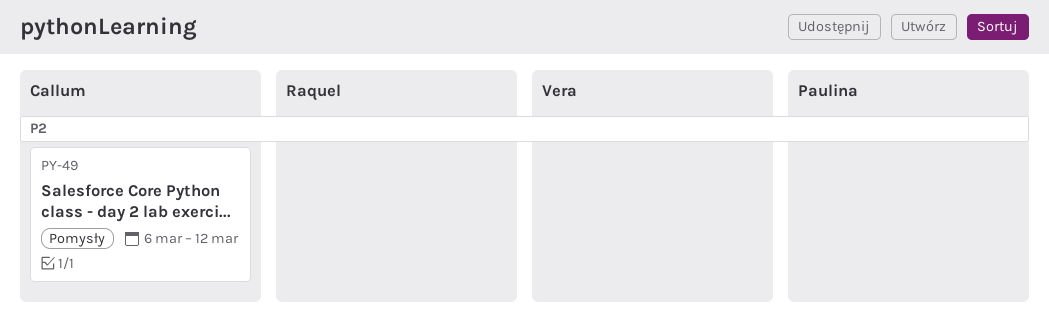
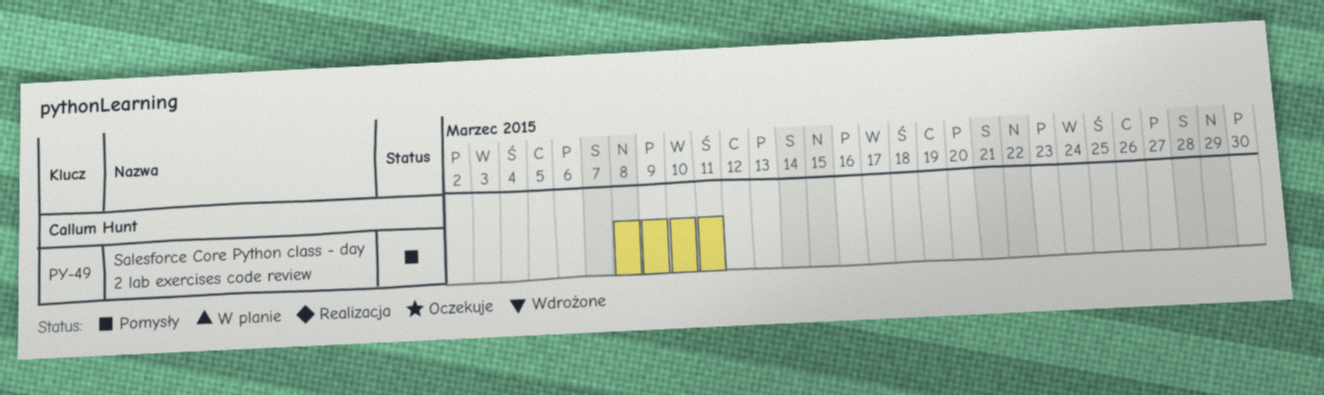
PY-49, start: Mar 6 -> Mar 8
PY-49, due: Mar 12 -> Mar 11

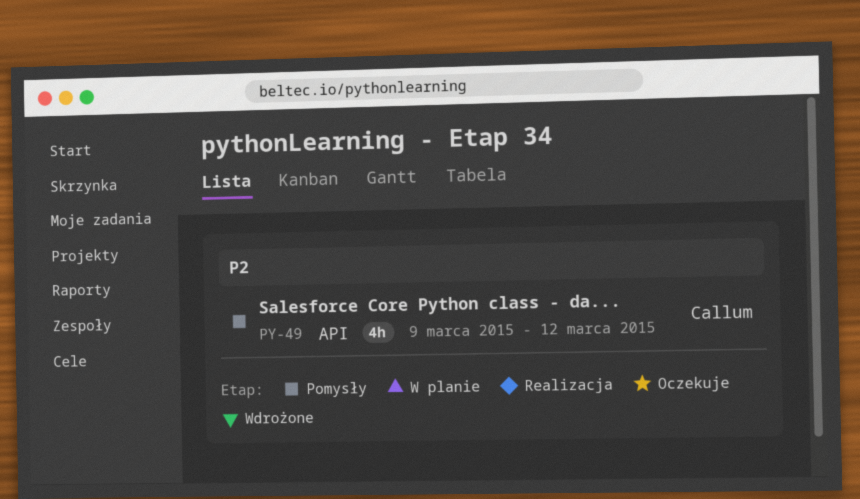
PY-49, start: Mar 8 -> Mar 9
PY-49, due: Mar 11 -> Mar 12

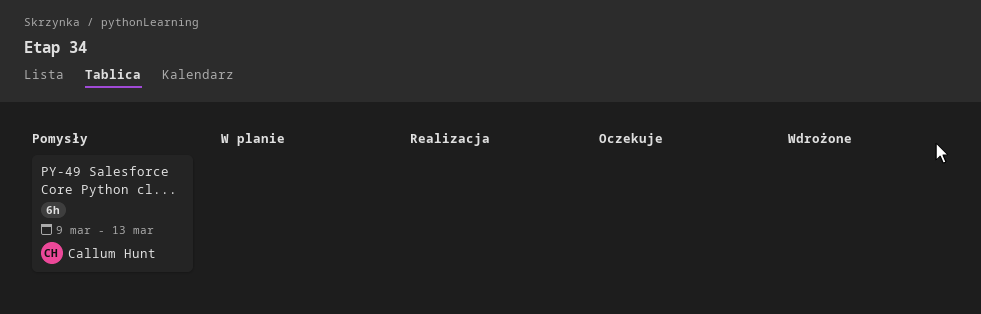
PY-49, estimate: 4h -> 6h
PY-49, due: Mar 12 -> Mar 13

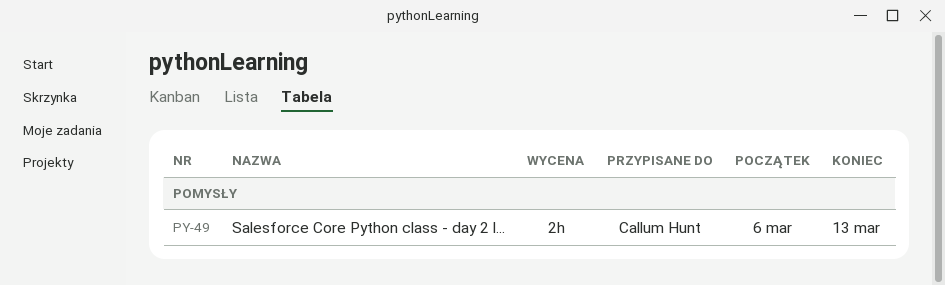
PY-49, estimate: 6h -> 2h
PY-49, start: Mar 9 -> Mar 6

